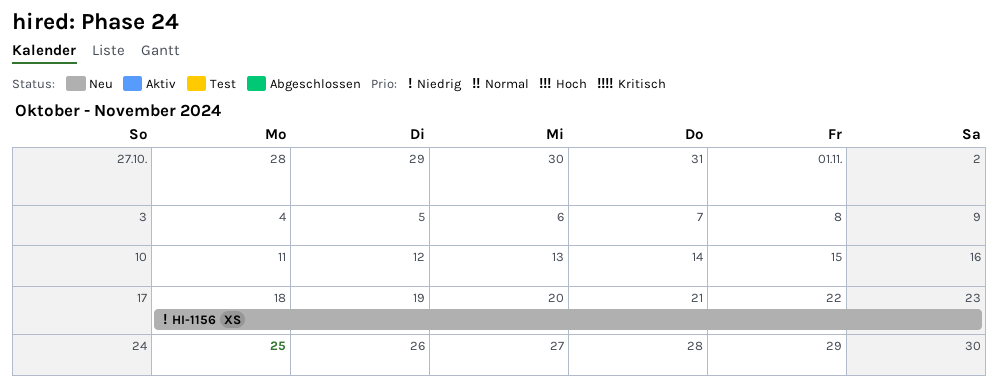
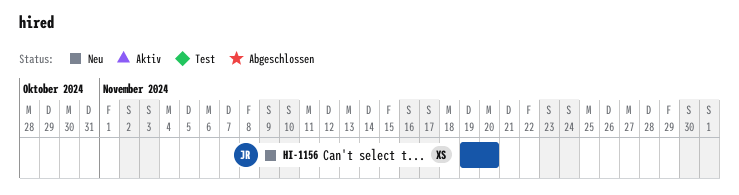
HI-1156, start: Nov 18 -> Nov 19
HI-1156, due: Nov 23 -> Nov 20

